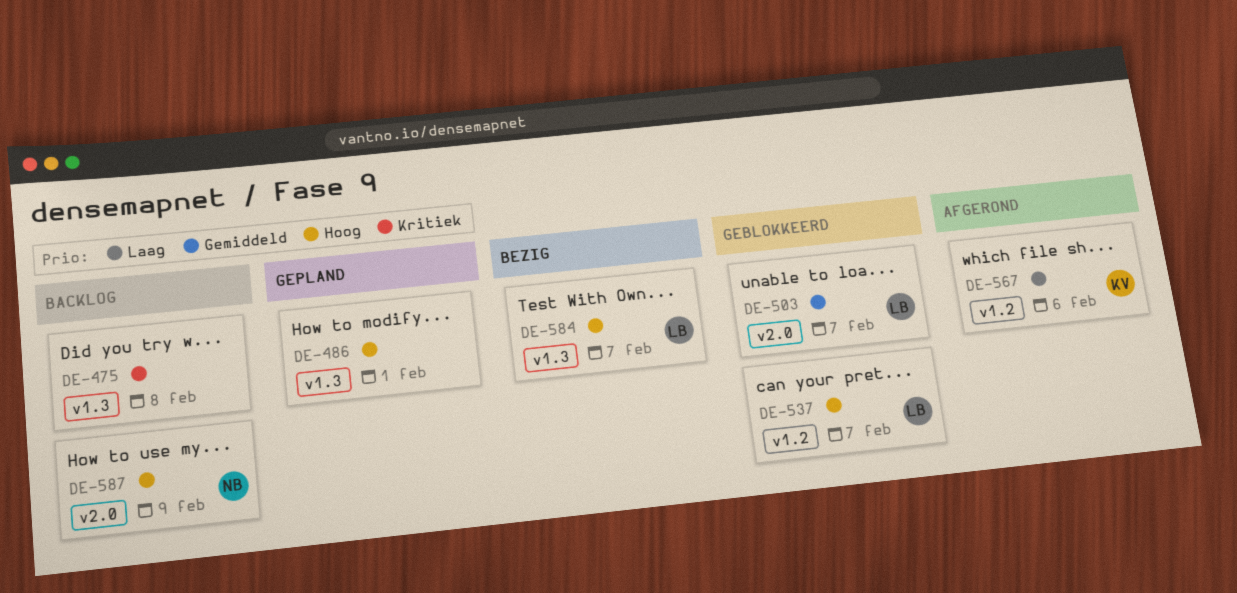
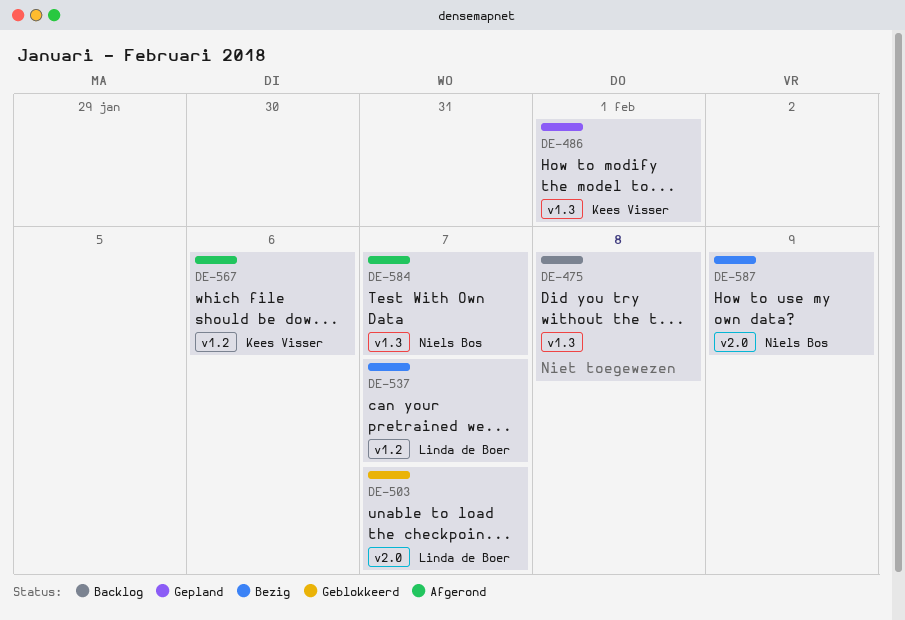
DE-486, owner: none -> Kees Visser
DE-537, status: Geblokkeerd -> Bezig
DE-584, status: Bezig -> Afgerond
DE-584, owner: Linda de Boer -> Niels Bos
DE-587, status: Backlog -> Bezig

